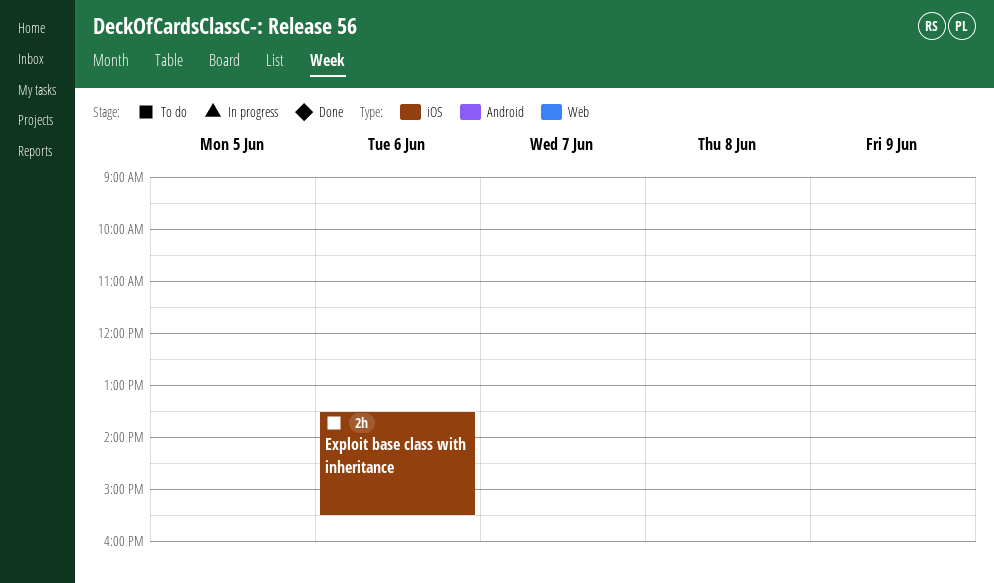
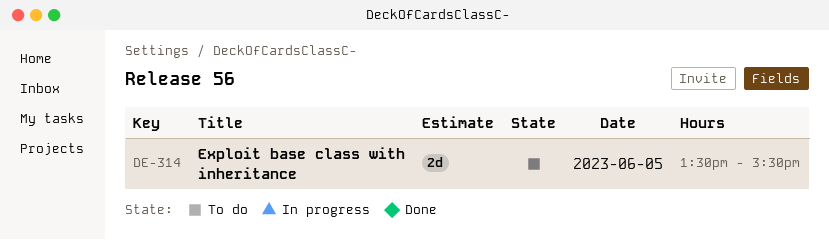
Exploit base class with inheritance, estimate: 2h -> 2d
Exploit base class with inheritance, day: Jun 6 -> Jun 5

